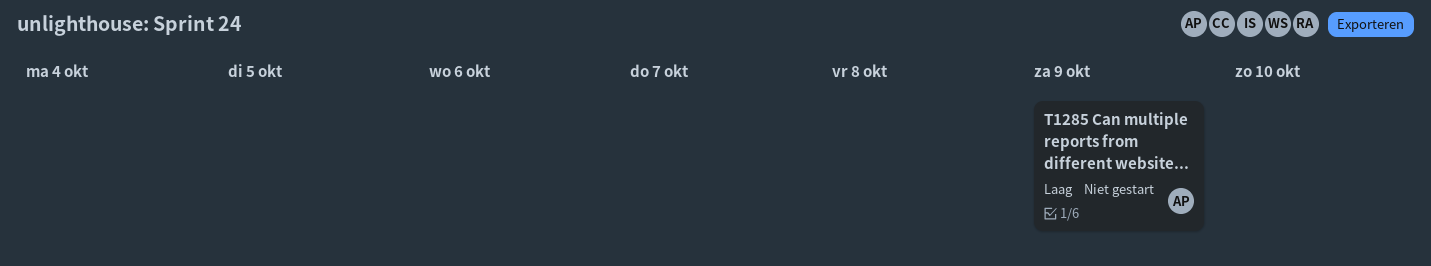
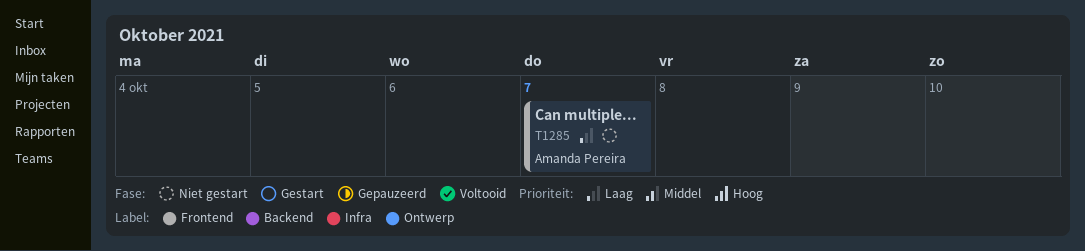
T1285, due: Oct 9 -> Oct 7

